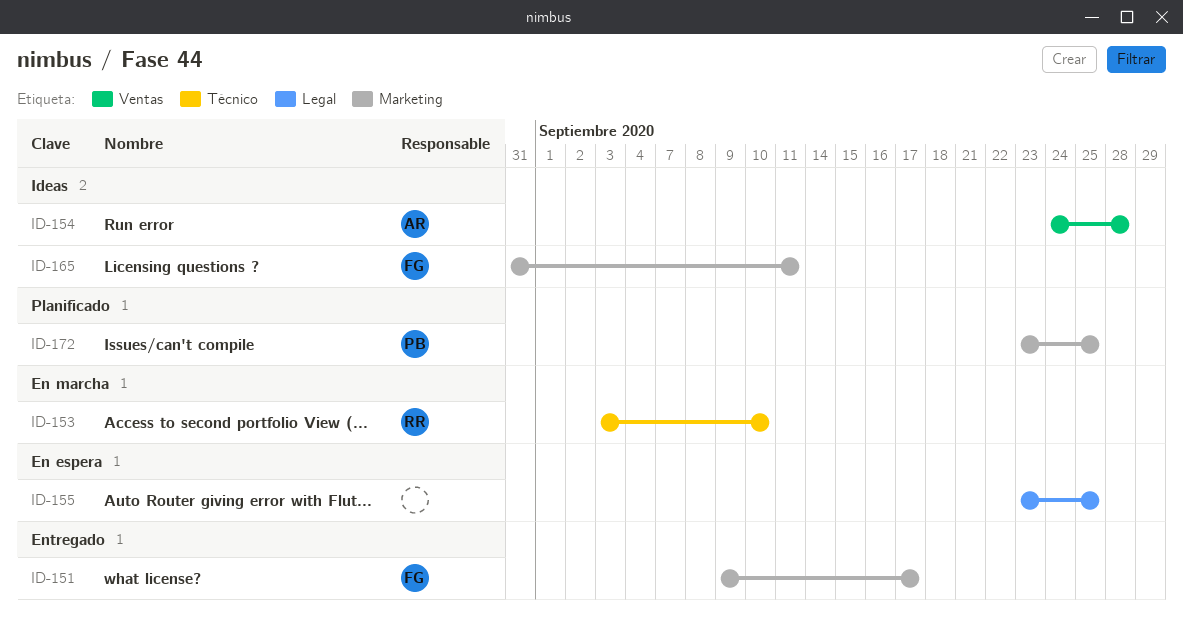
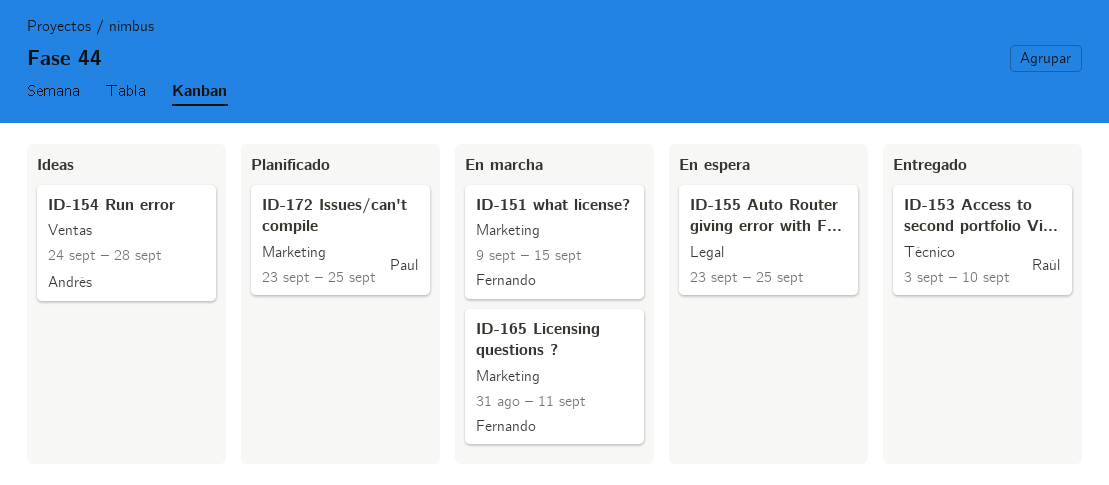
ID-151, status: Entregado -> En marcha
ID-151, due: Sep 17 -> Sep 15
ID-153, status: En marcha -> Entregado
ID-165, status: Ideas -> En marcha

